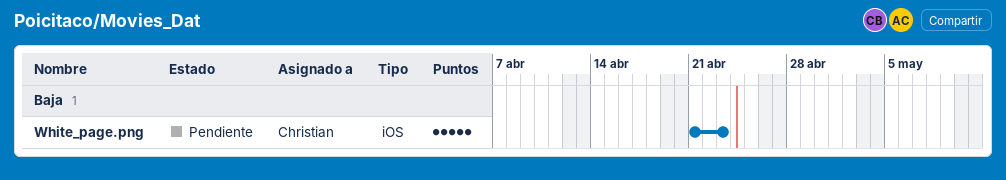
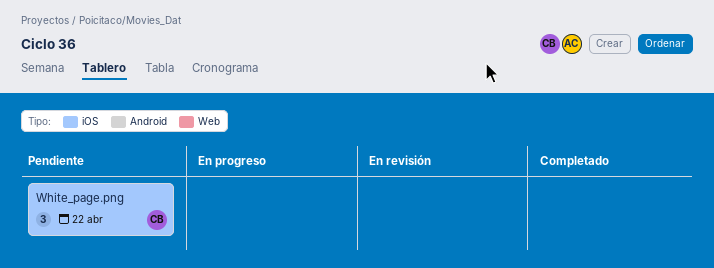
White_page.png, estimate: 5 -> 3
White_page.png, due: Apr 23 -> Apr 22

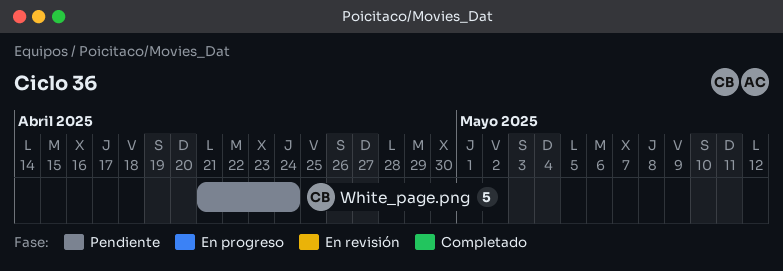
White_page.png, estimate: 3 -> 5
White_page.png, due: Apr 22 -> Apr 24

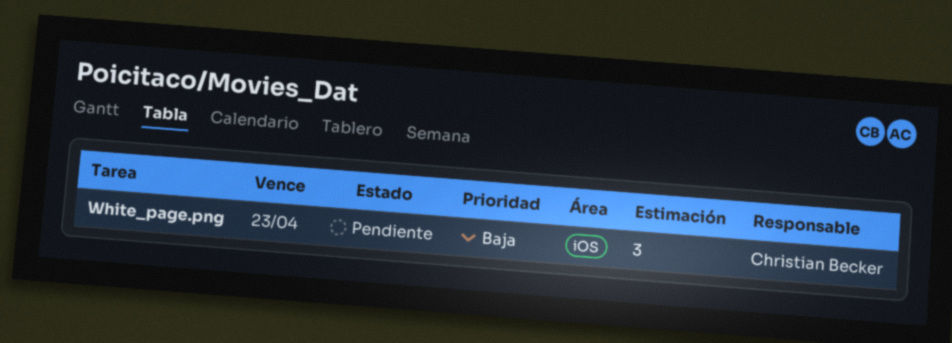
White_page.png, estimate: 5 -> 3
White_page.png, due: Apr 24 -> Apr 23

